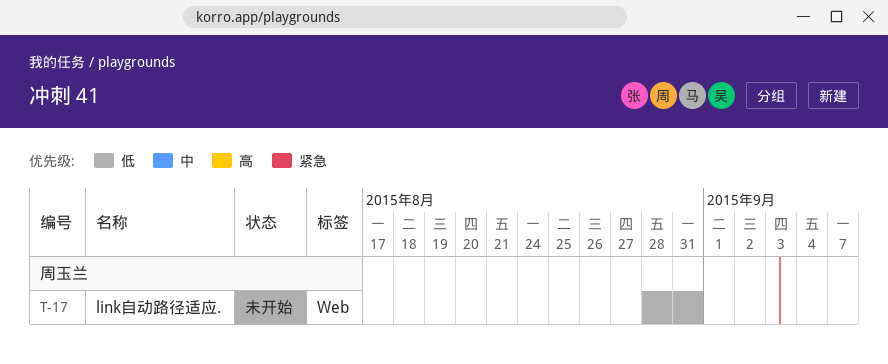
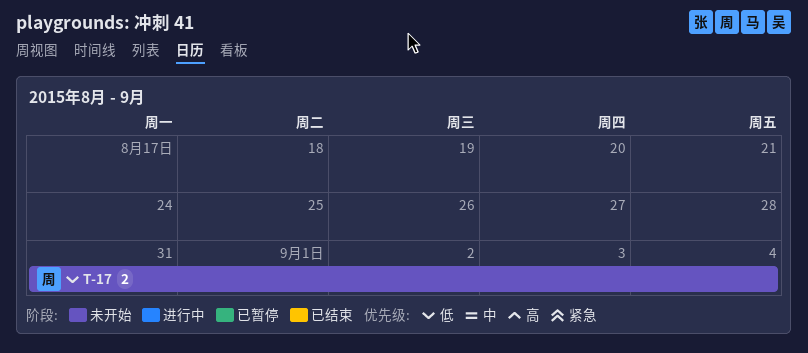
T-17, start: Aug 28 -> Aug 31
T-17, due: Aug 31 -> Sep 4

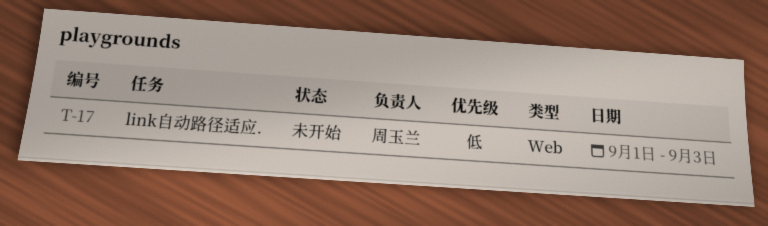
T-17, start: Aug 31 -> Sep 1
T-17, due: Sep 4 -> Sep 3

